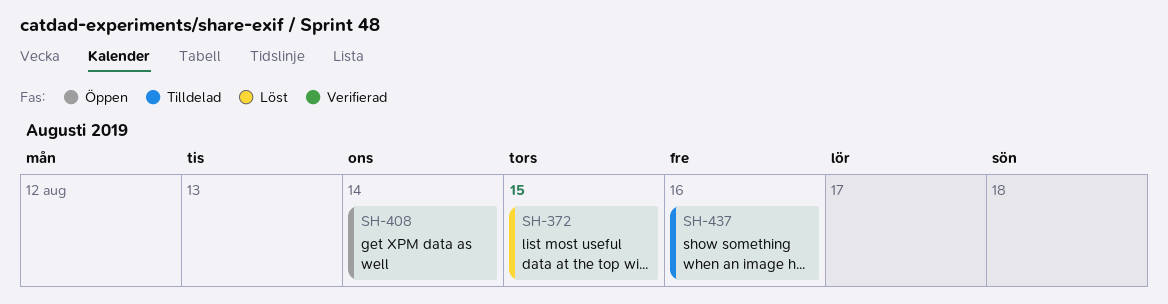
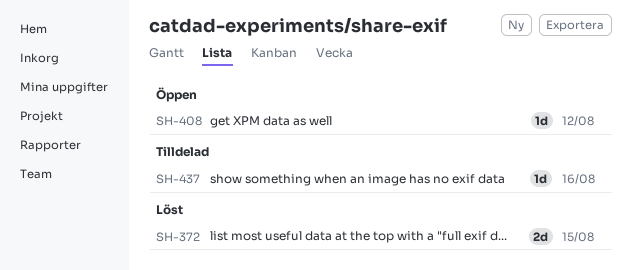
SH-408, due: Aug 14 -> Aug 12

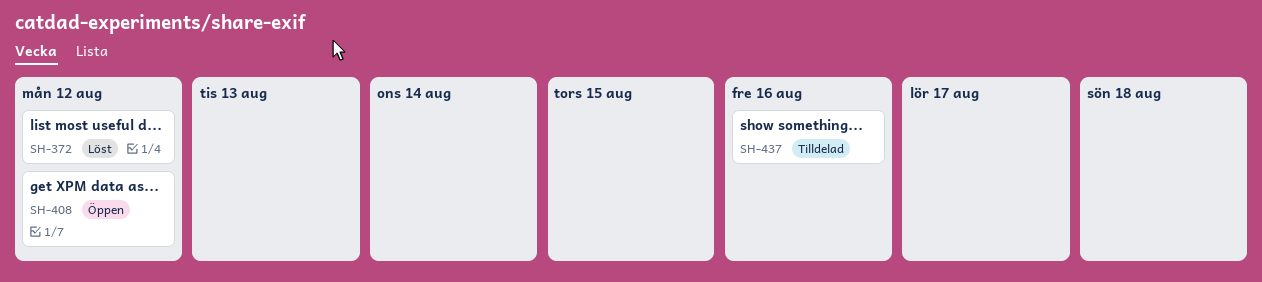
SH-372, due: Aug 15 -> Aug 12

